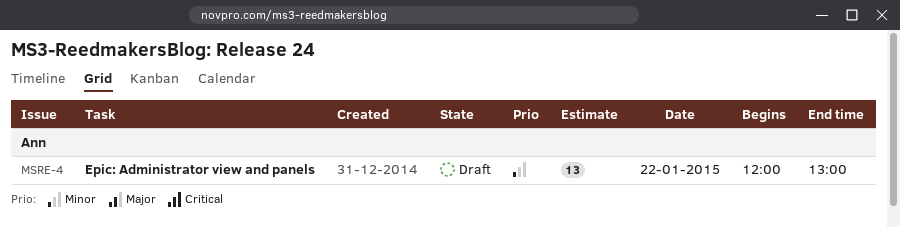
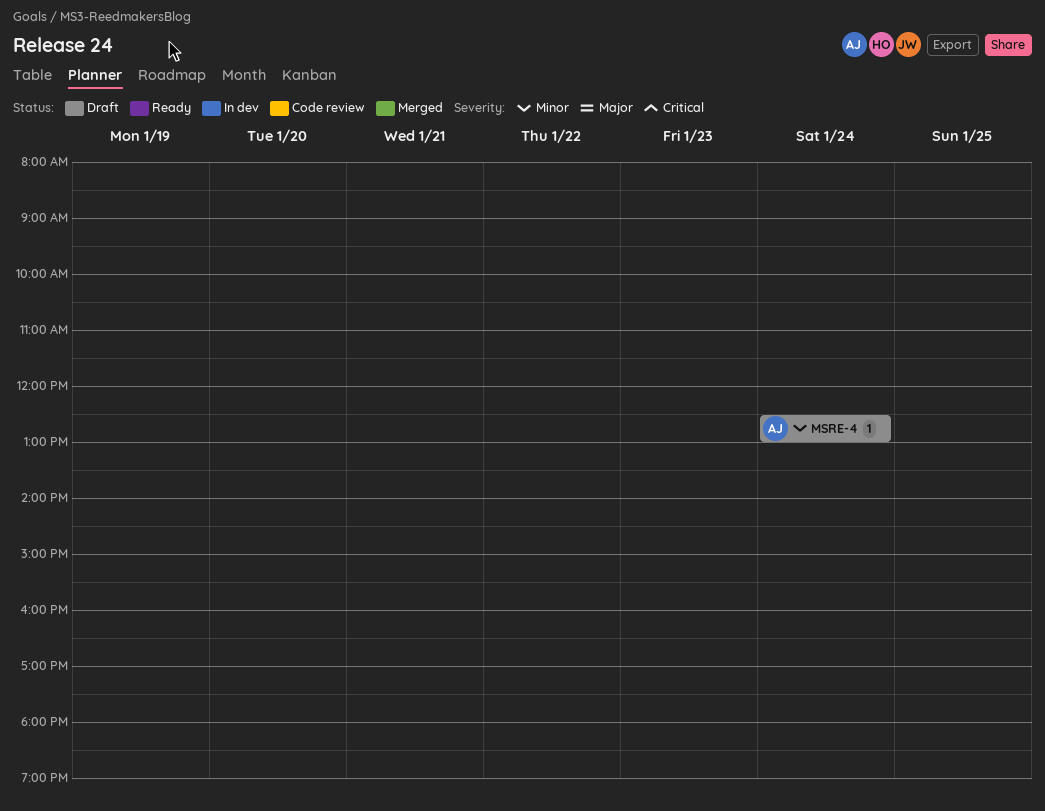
MSRE-4, estimate: 13 -> 1
MSRE-4, day: Jan 22 -> Jan 24
MSRE-4, begins: 12:00 -> 12:30

